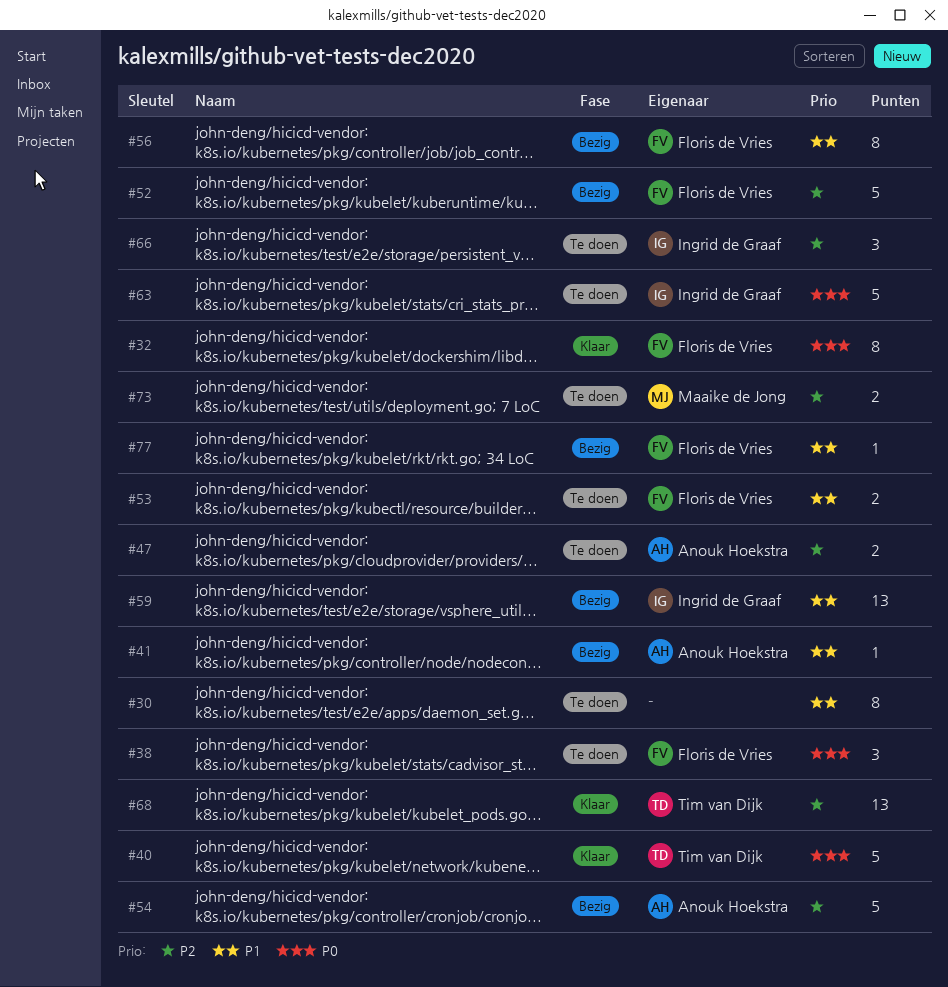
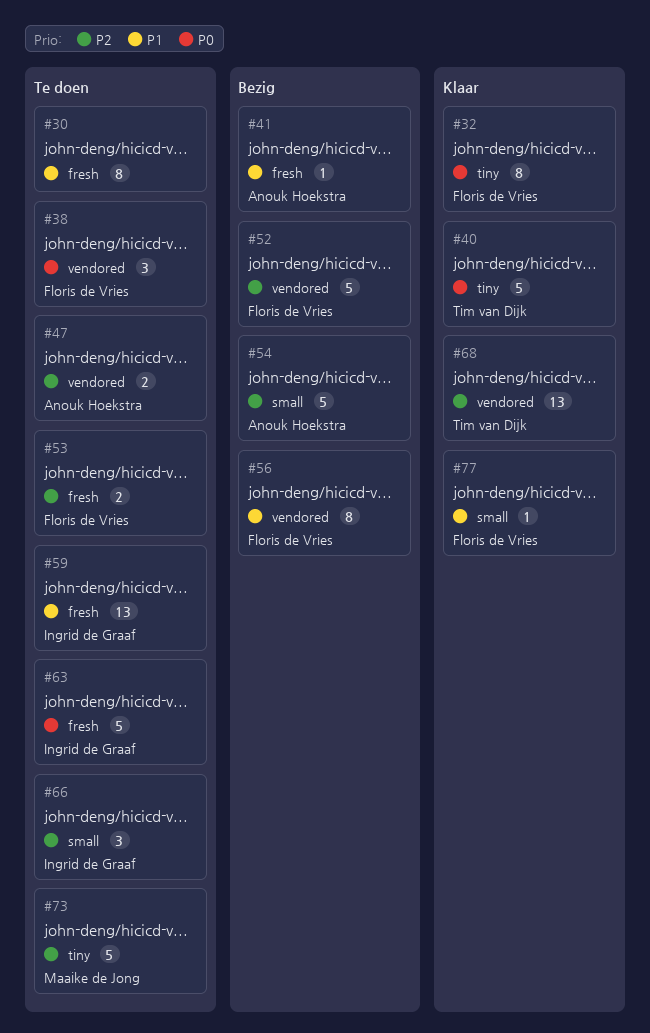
#53, priority: P1 -> P2
#59, status: Bezig -> Te doen
#73, estimate: 2 -> 5
#77, status: Bezig -> Klaar

